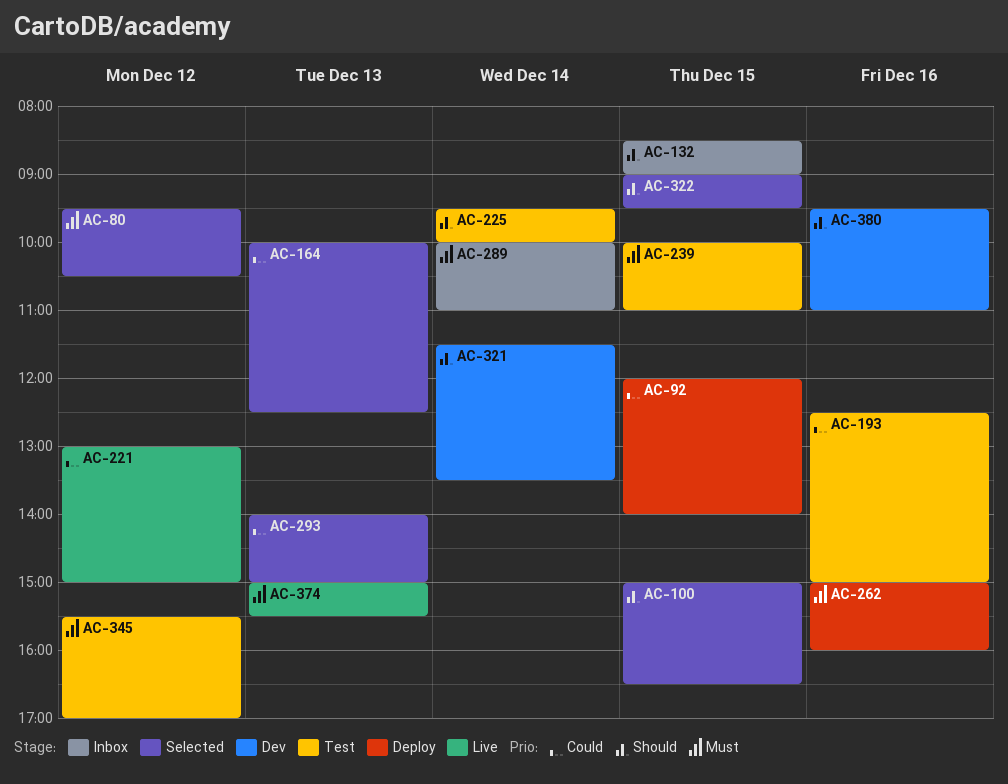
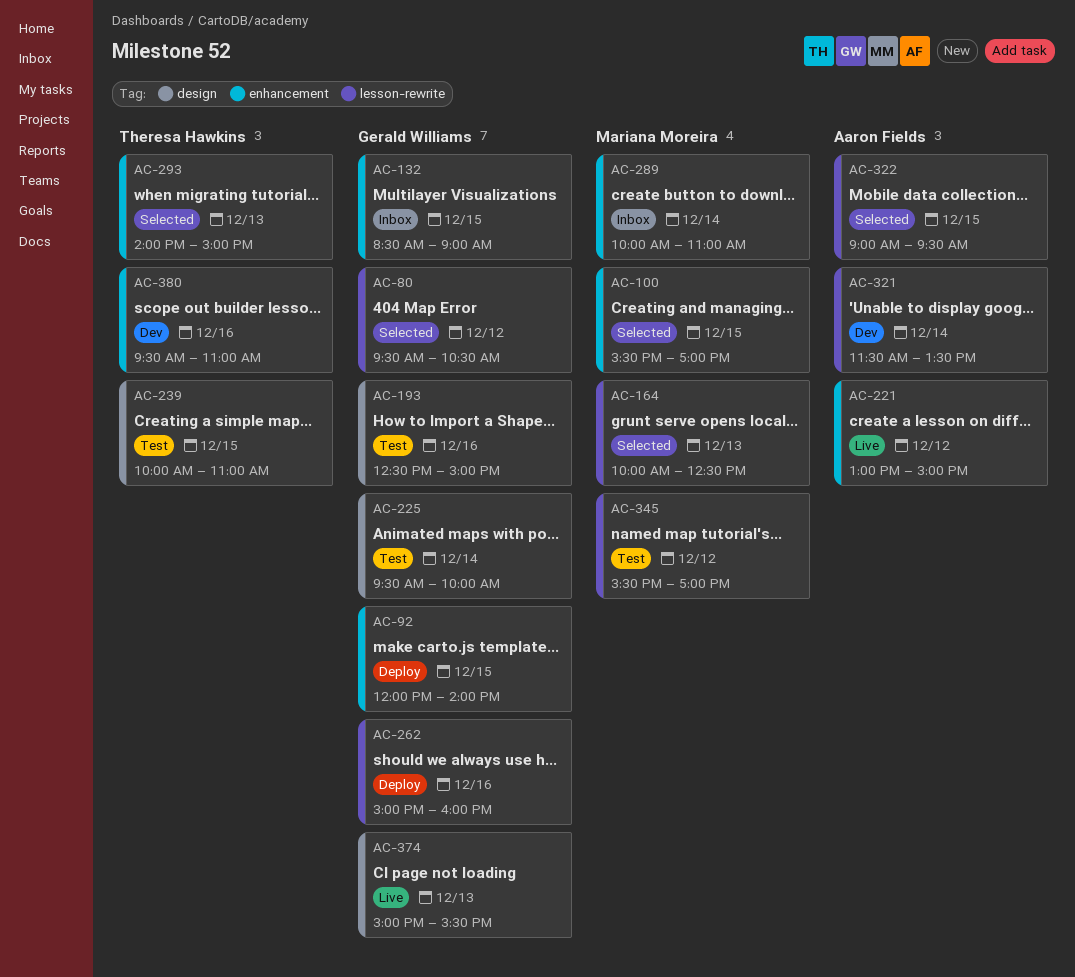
AC-100, begins: 15:00 -> 15:30
AC-100, ends: 16:30 -> 17:00

